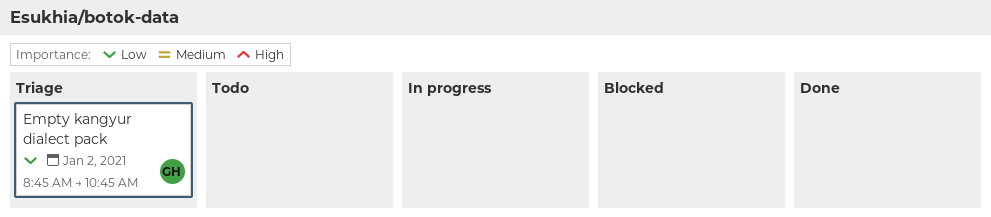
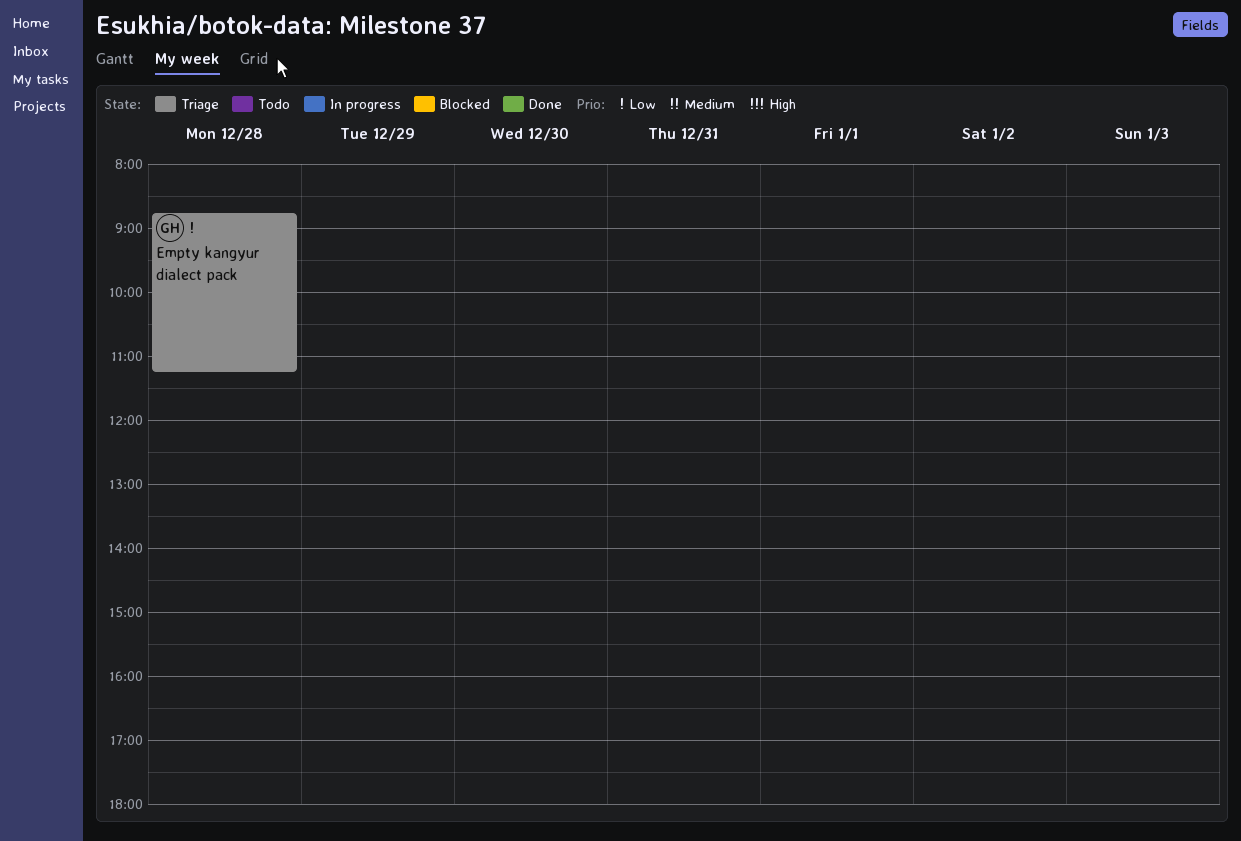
Empty kangyur dialect pack, day: Jan 2 -> Dec 28
Empty kangyur dialect pack, ends: 10:45 -> 11:15

